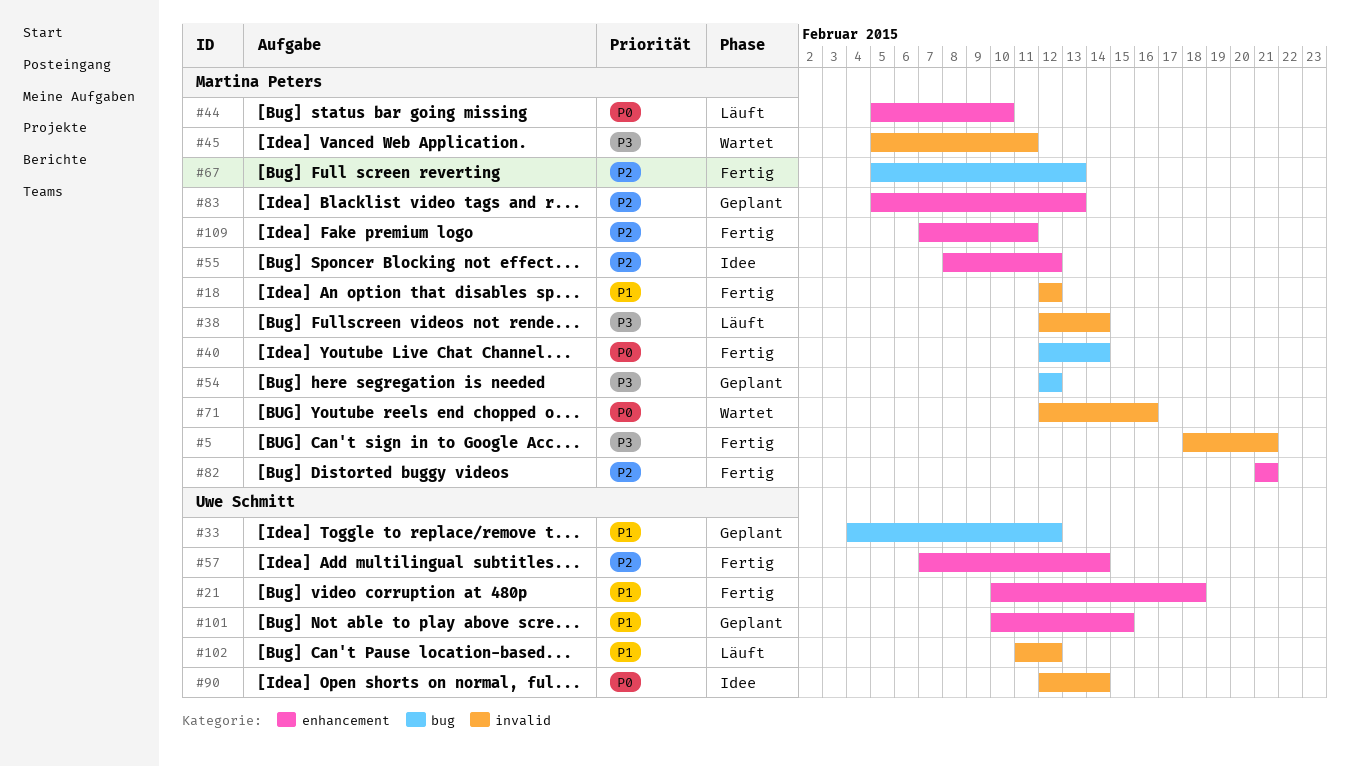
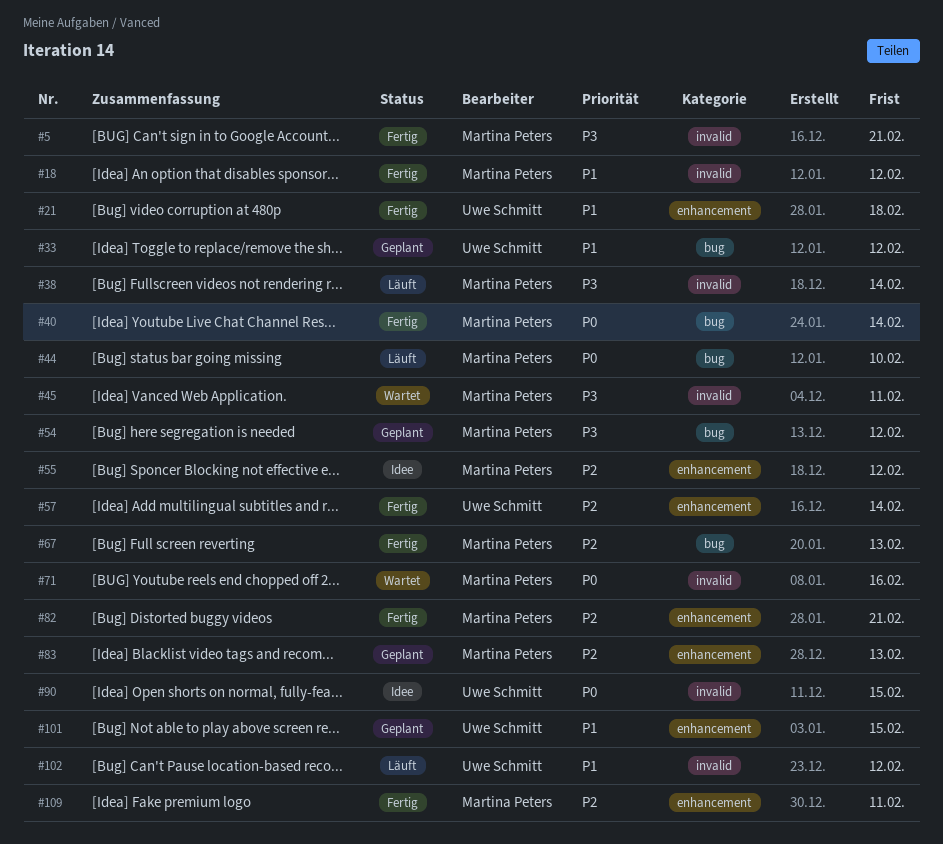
#44, label: enhancement -> bug
#90, due: Feb 14 -> Feb 15

